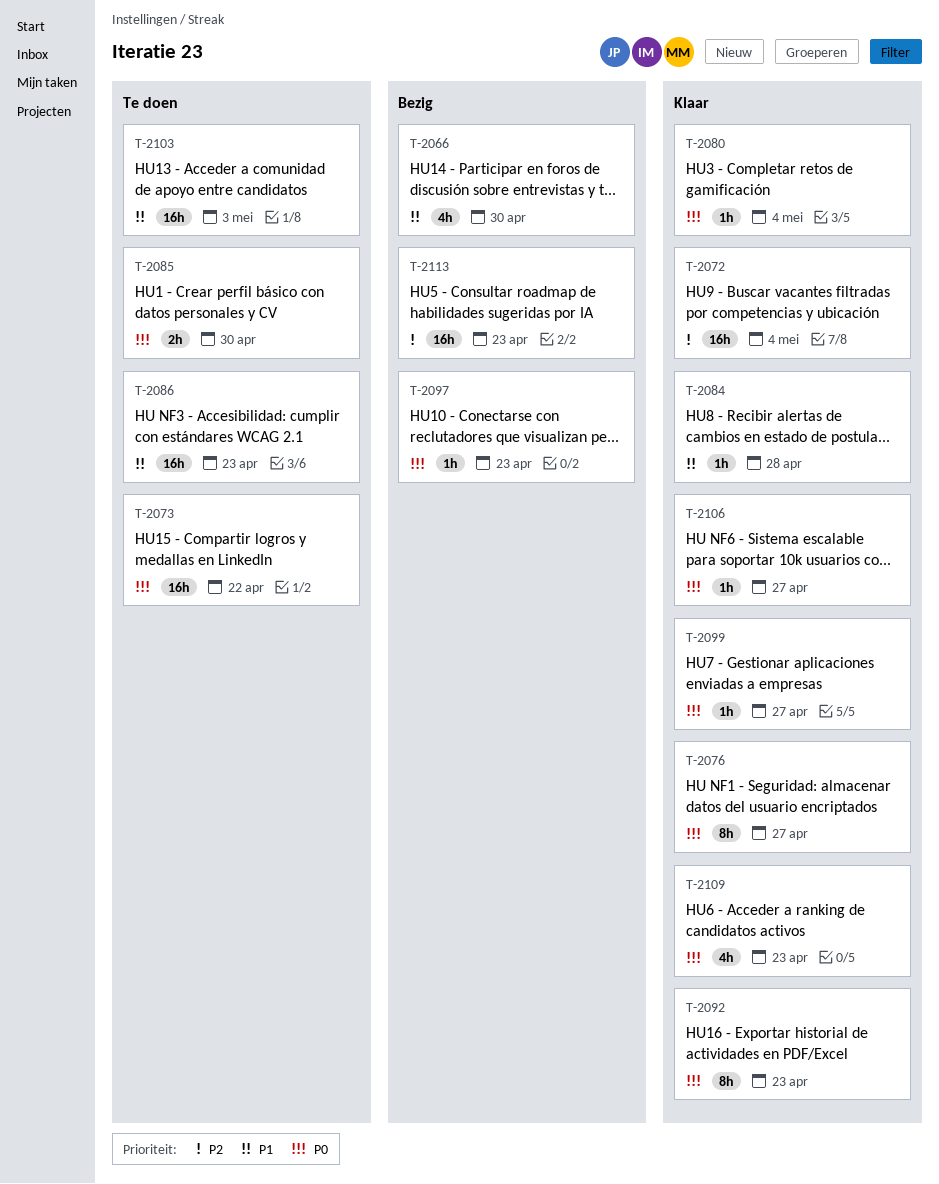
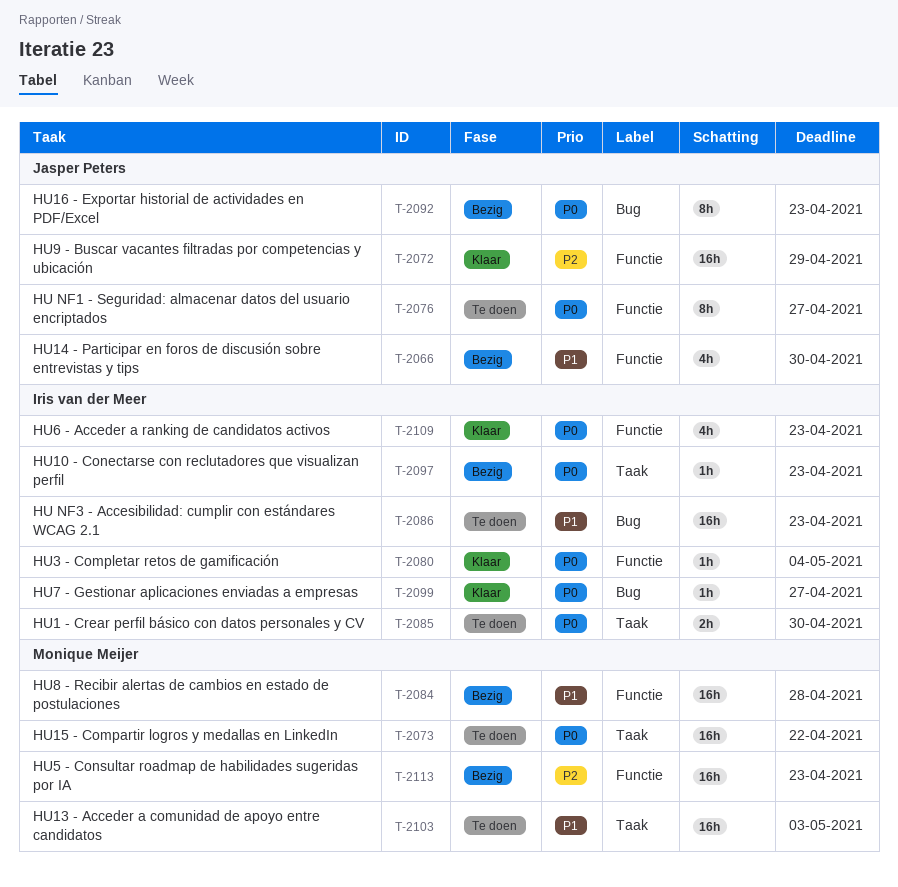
T-2072, due: May 4 -> Apr 29
T-2076, status: Klaar -> Te doen
T-2084, status: Klaar -> Bezig
T-2084, estimate: 1h -> 16h
T-2092, status: Klaar -> Bezig
T-2106: present -> none

